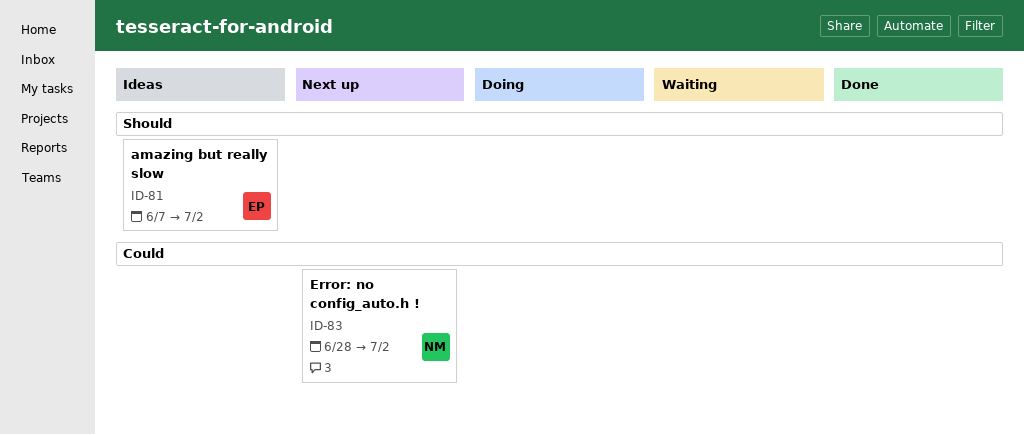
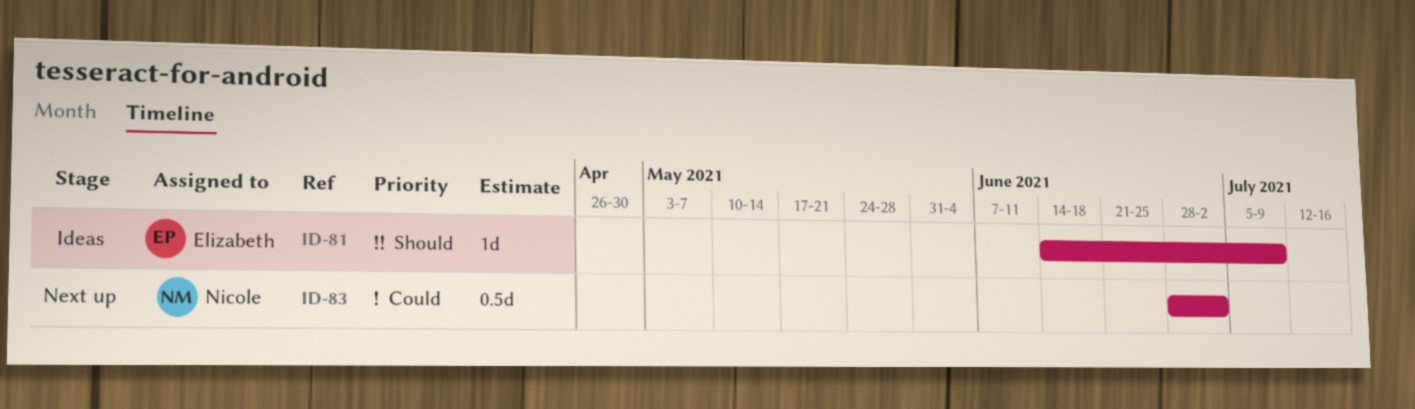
ID-81, start: Jun 7 -> Jun 14
ID-81, due: Jul 2 -> Jul 9

